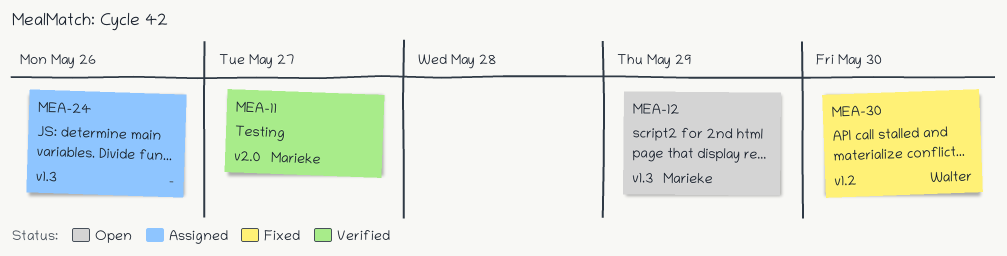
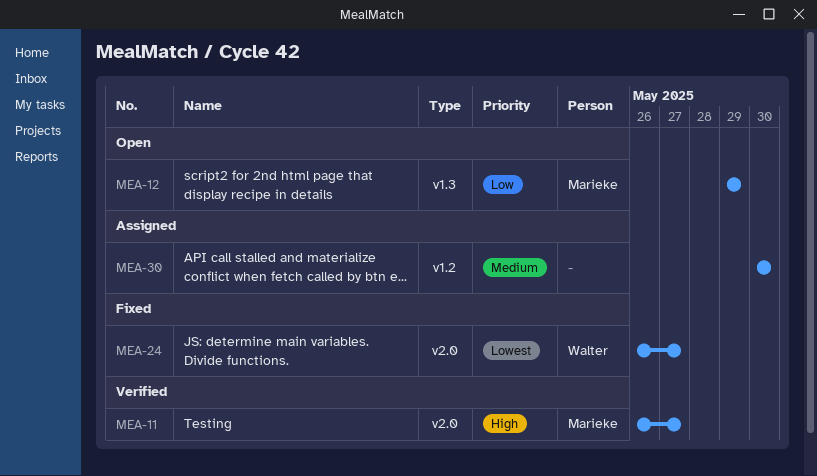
MEA-24, status: Assigned -> Fixed
MEA-24, owner: none -> Walter
MEA-24, label: v1.3 -> v2.0
MEA-24, due: May 26 -> May 27
MEA-30, status: Fixed -> Assigned
MEA-30, owner: Walter -> none

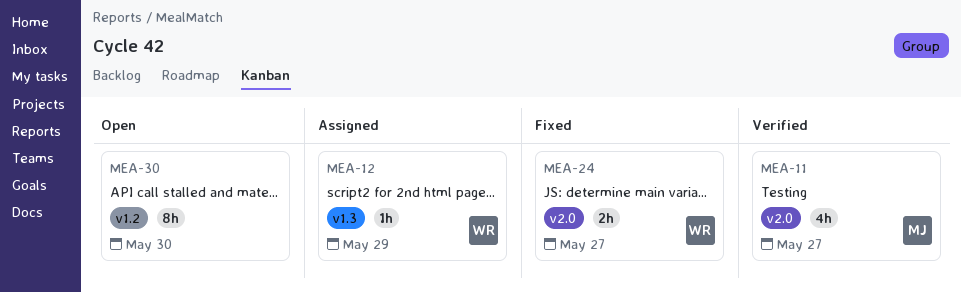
MEA-12, status: Open -> Assigned
MEA-12, owner: Marieke -> Walter
MEA-30, status: Assigned -> Open

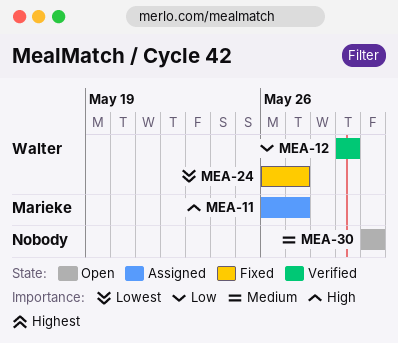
MEA-11, status: Verified -> Assigned
MEA-12, status: Assigned -> Verified

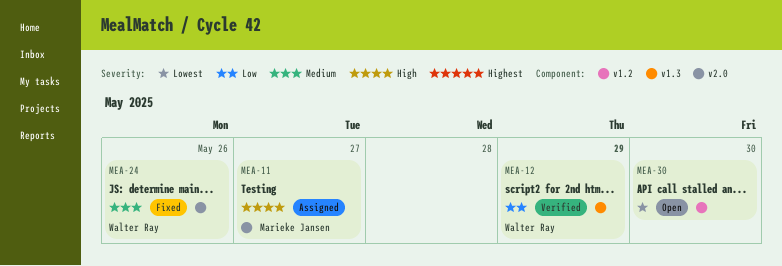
MEA-24, priority: Lowest -> Medium
MEA-24, due: May 27 -> May 26
MEA-30, priority: Medium -> Lowest

